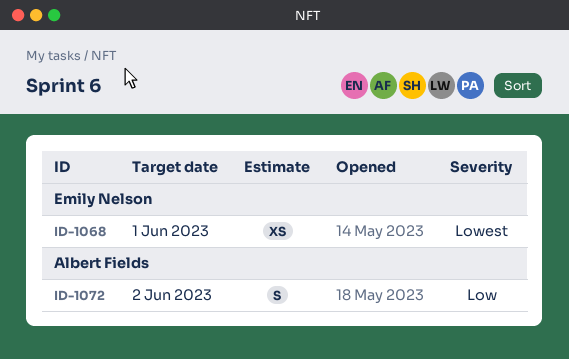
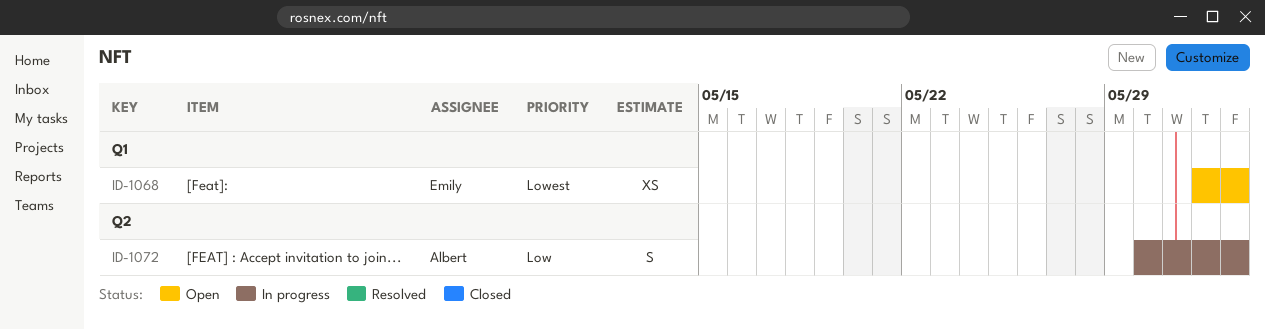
ID-1068, due: Jun 1 -> Jun 2

